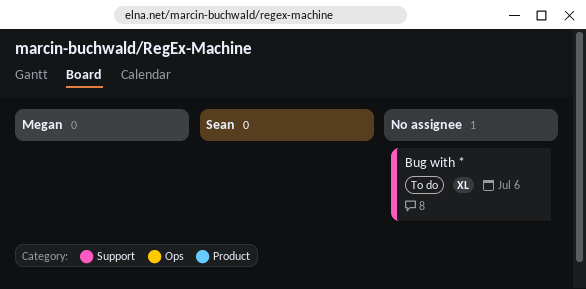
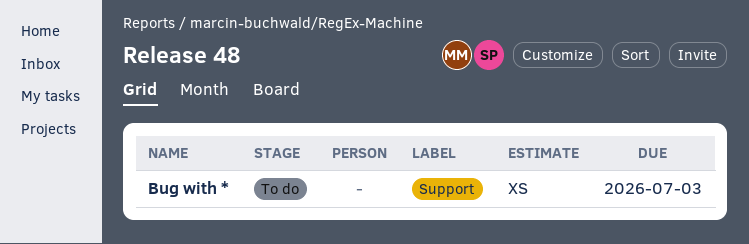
Bug with *, estimate: XL -> XS
Bug with *, due: Jul 6 -> Jul 3

